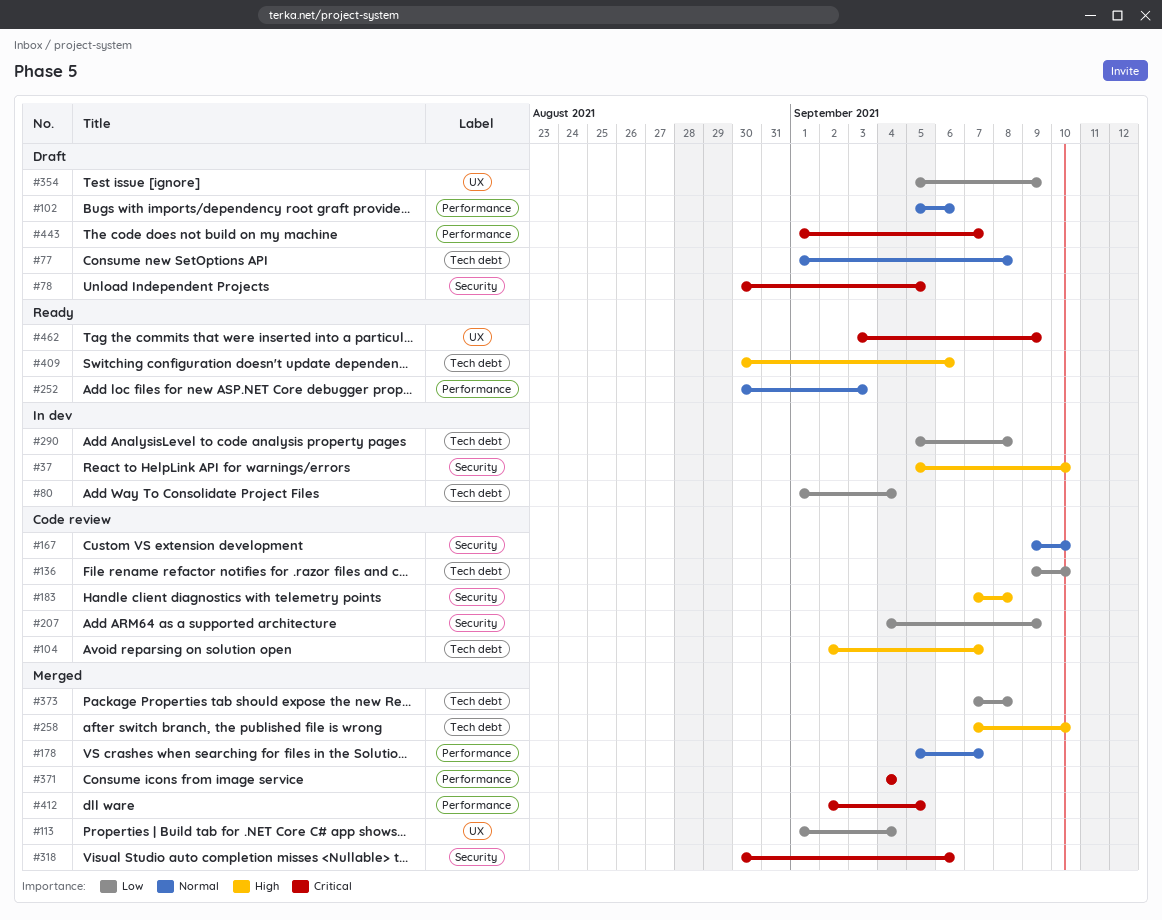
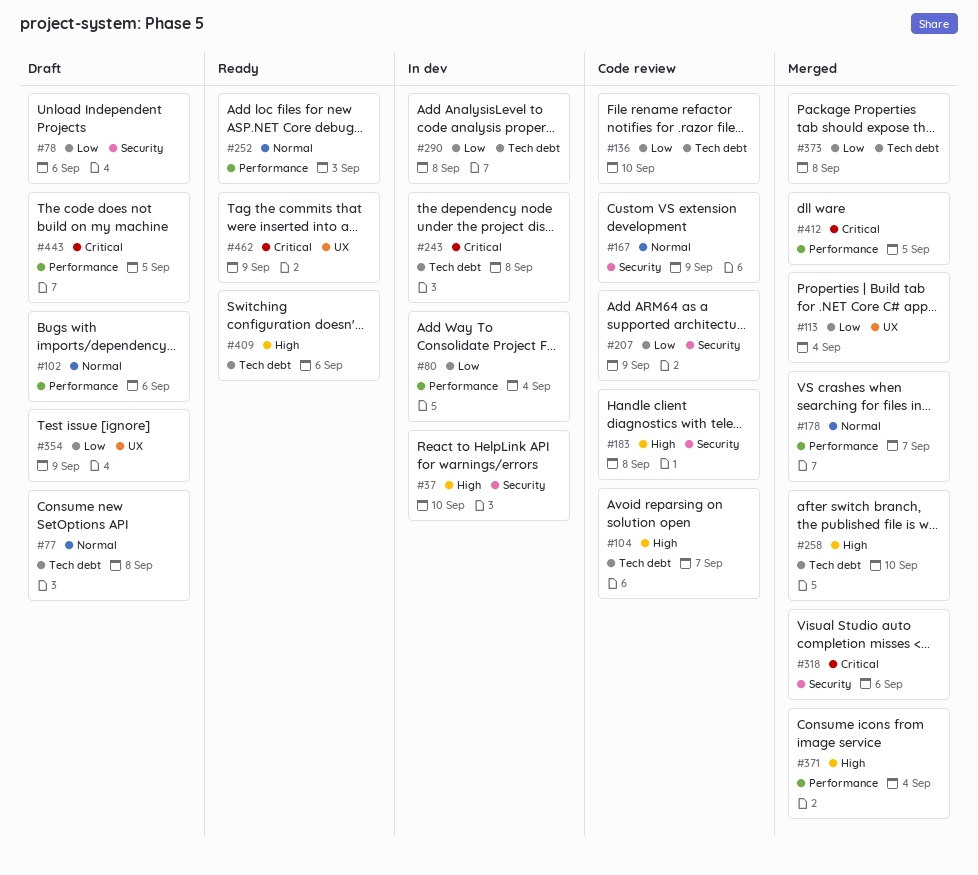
#78, priority: Critical -> Low
#78, due: Sep 5 -> Sep 6
#80, label: Tech debt -> Performance
#167, due: Sep 10 -> Sep 9
#243: none -> present
#371, priority: Critical -> High
#443, due: Sep 7 -> Sep 5

